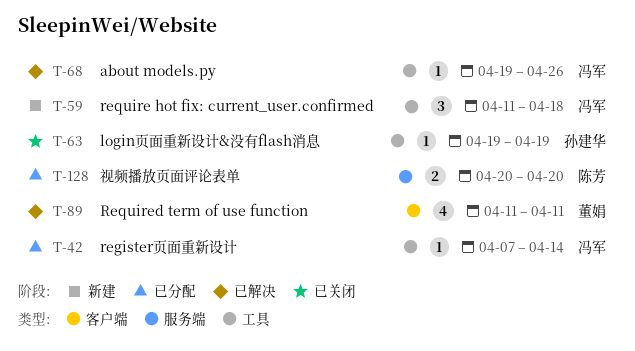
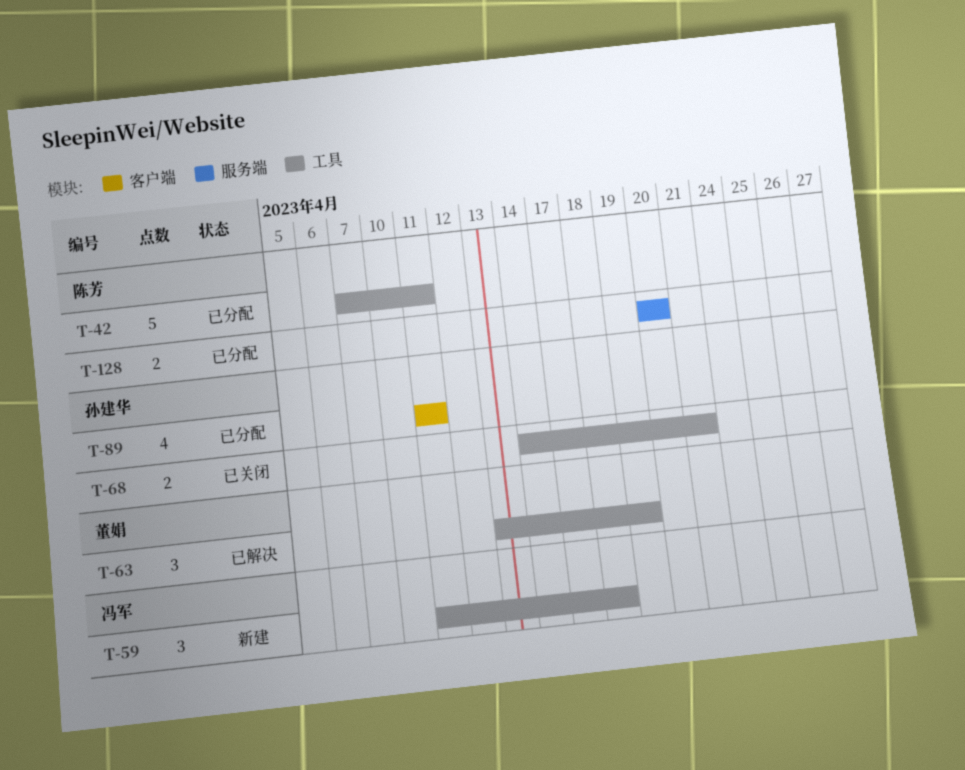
T-42, owner: 冯军 -> 陈芳
T-42, estimate: 1 -> 5
T-42, due: Apr 14 -> Apr 11
T-63, status: 已关闭 -> 已解决
T-63, owner: 孙建华 -> 董娟
T-63, estimate: 1 -> 3
T-63, start: Apr 19 -> Apr 13
T-68, status: 已解决 -> 已关闭
T-68, owner: 冯军 -> 孙建华
T-68, estimate: 1 -> 2
T-68, start: Apr 19 -> Apr 14
T-68, due: Apr 26 -> Apr 21
T-89, status: 已解决 -> 已分配
T-89, owner: 董娟 -> 孙建华

